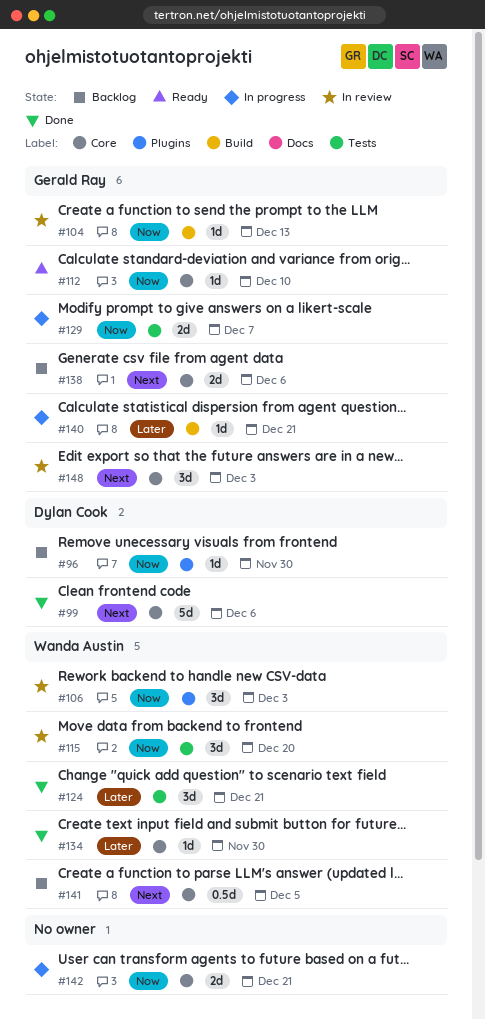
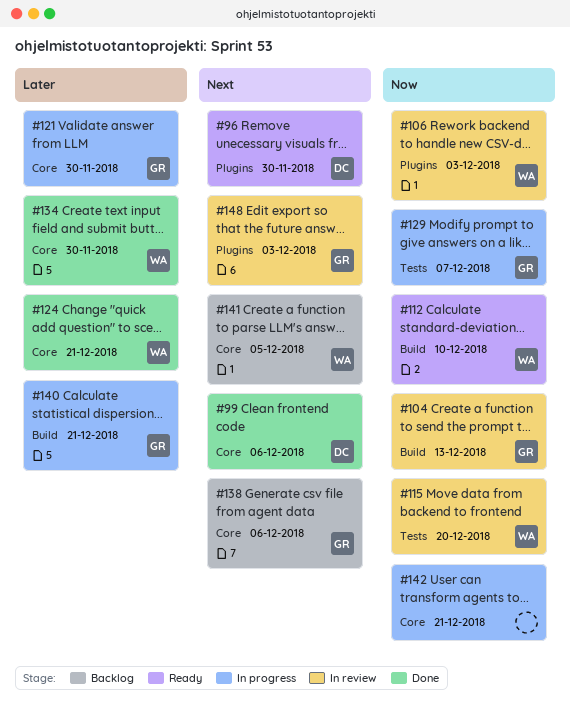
#96, status: Backlog -> Ready
#96, priority: Now -> Next
#112, owner: Gerald Ray -> Wanda Austin
#112, label: Core -> Build
#121: none -> present
#124, label: Tests -> Core
#148, label: Core -> Plugins

